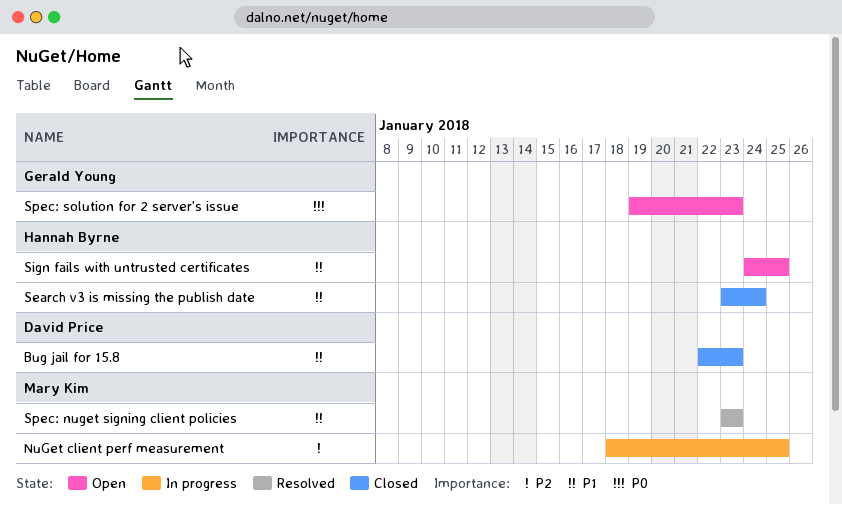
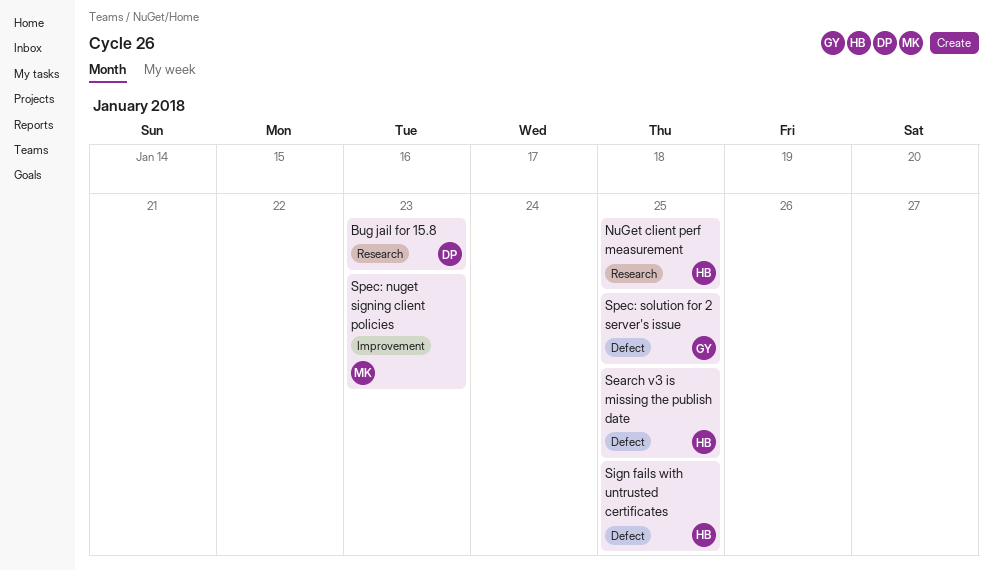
NuGet client perf measurement, owner: Mary Kim -> Hannah Byrne
Search v3 is missing the publish date, due: Jan 24 -> Jan 25
Spec: solution for 2 server's issue, due: Jan 23 -> Jan 25

